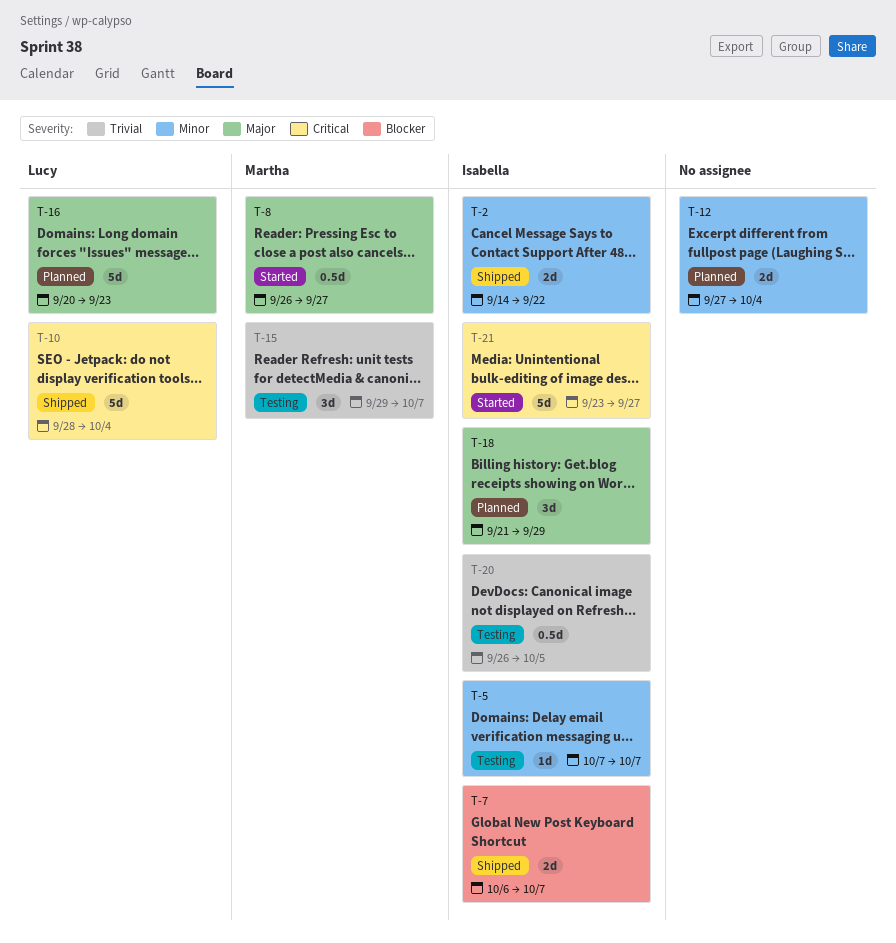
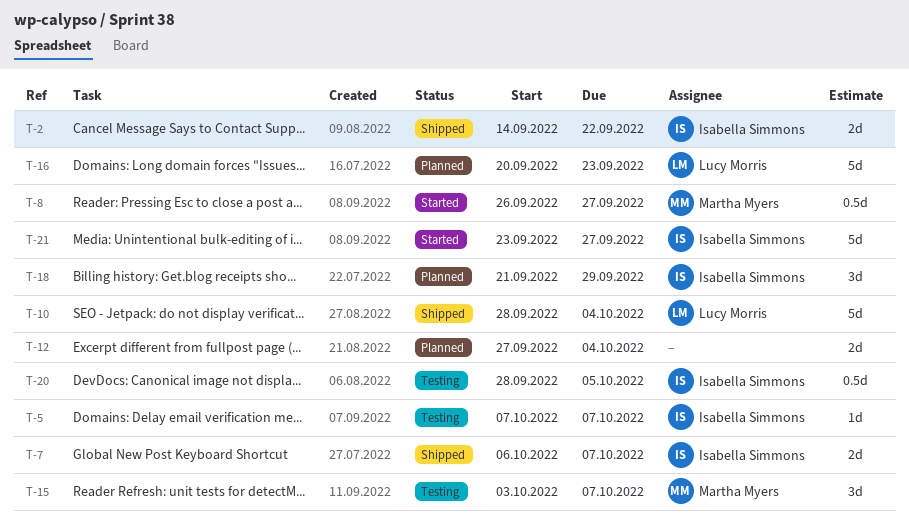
T-15, start: Sep 29 -> Oct 3
T-20, start: Sep 26 -> Sep 28

